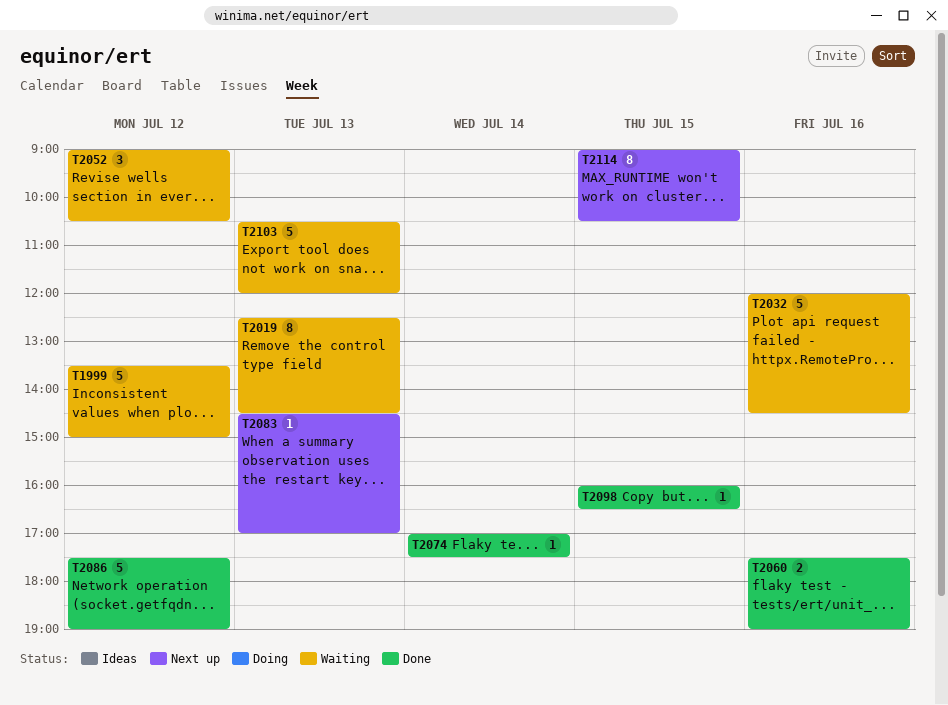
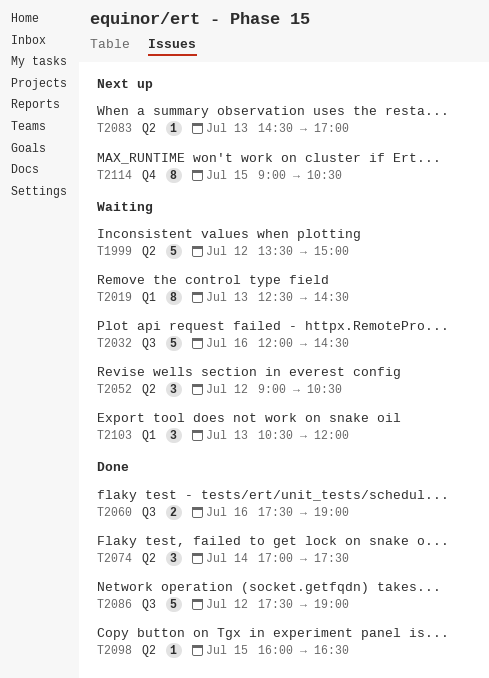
T2074, estimate: 1 -> 3
T2103, estimate: 5 -> 3

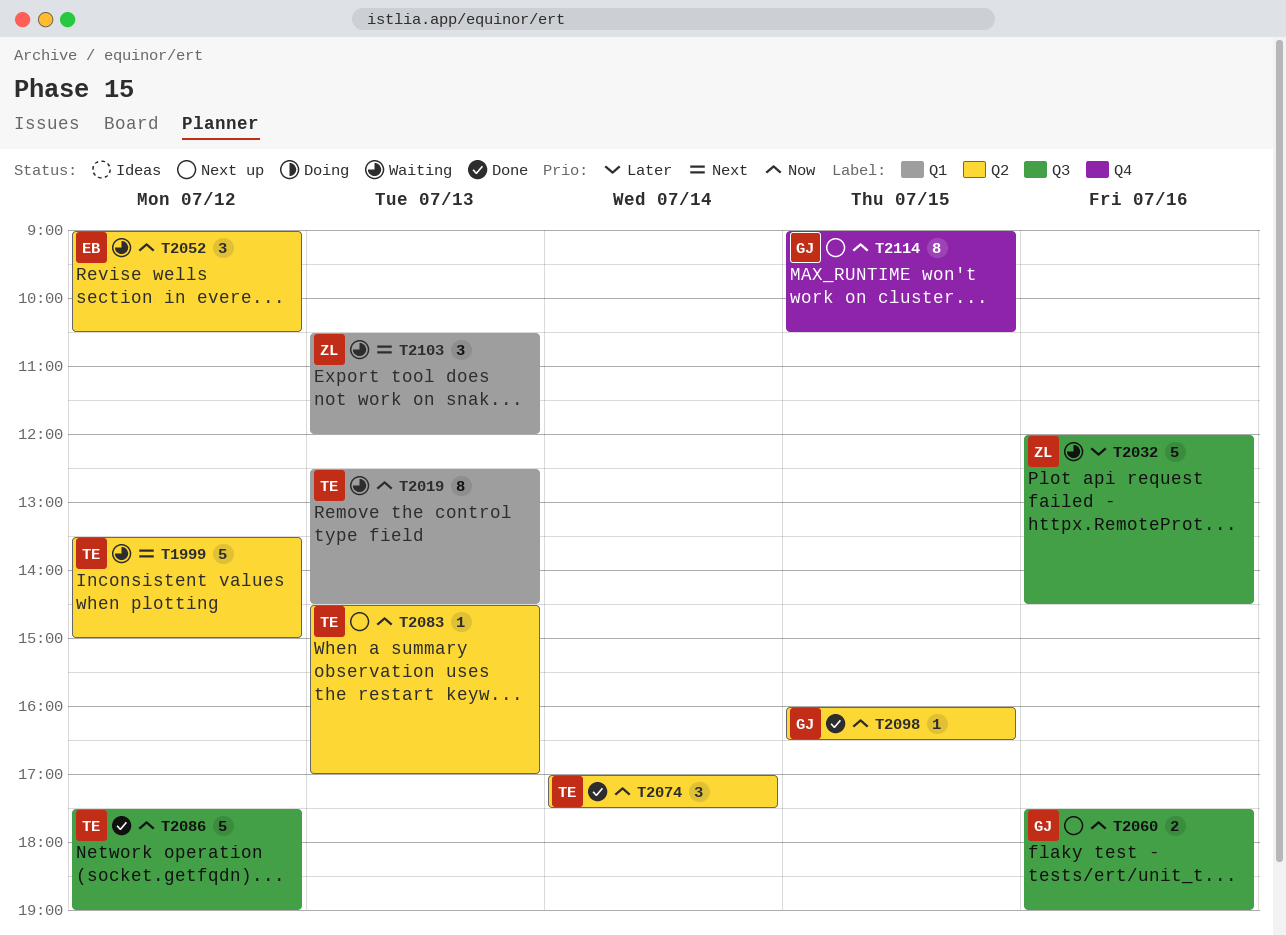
T2060, status: Done -> Next up

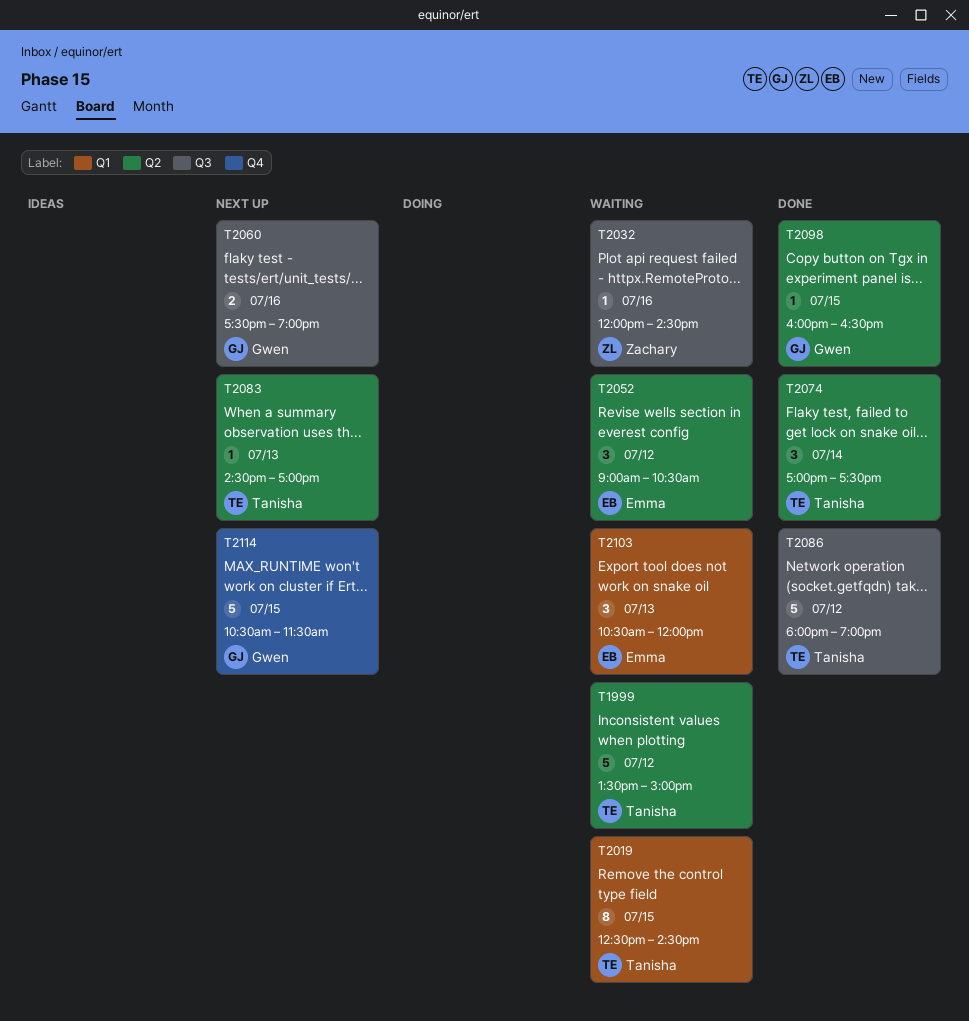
T2019, day: Jul 13 -> Jul 15
T2032, estimate: 5 -> 1
T2086, begins: 17:30 -> 18:00
T2103, owner: Zachary -> Emma
T2114, estimate: 8 -> 5
T2114, begins: 09:00 -> 10:30
T2114, ends: 10:30 -> 11:30

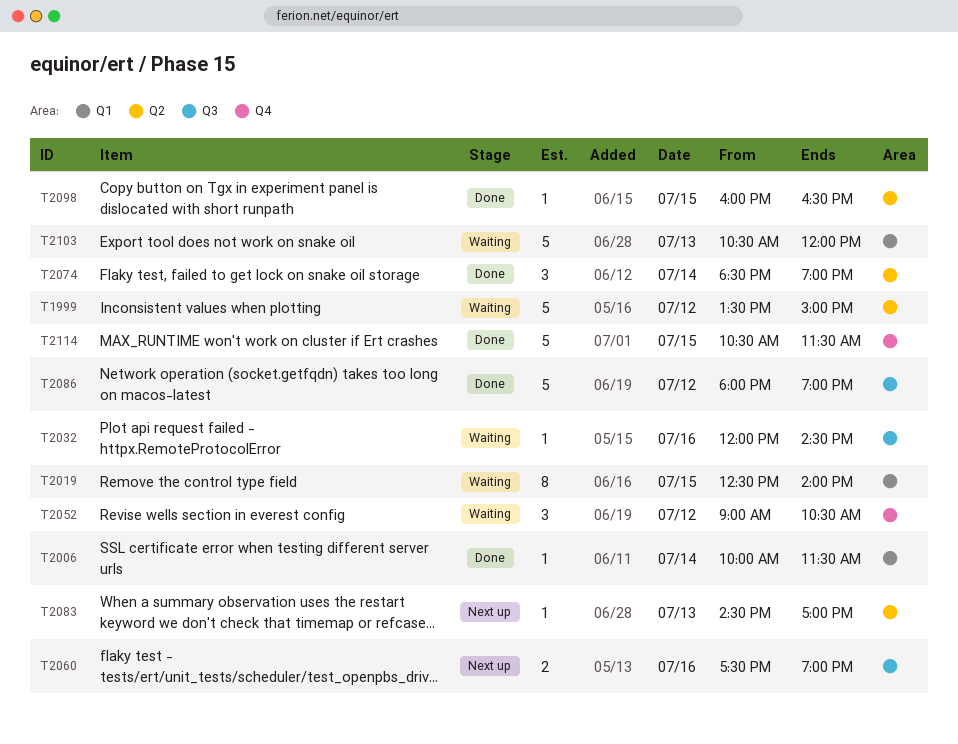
T2006: none -> present
T2019, ends: 14:30 -> 14:00
T2052, label: Q2 -> Q4
T2074, begins: 17:00 -> 18:30
T2074, ends: 17:30 -> 19:00
T2103, estimate: 3 -> 5
T2114, status: Next up -> Done

